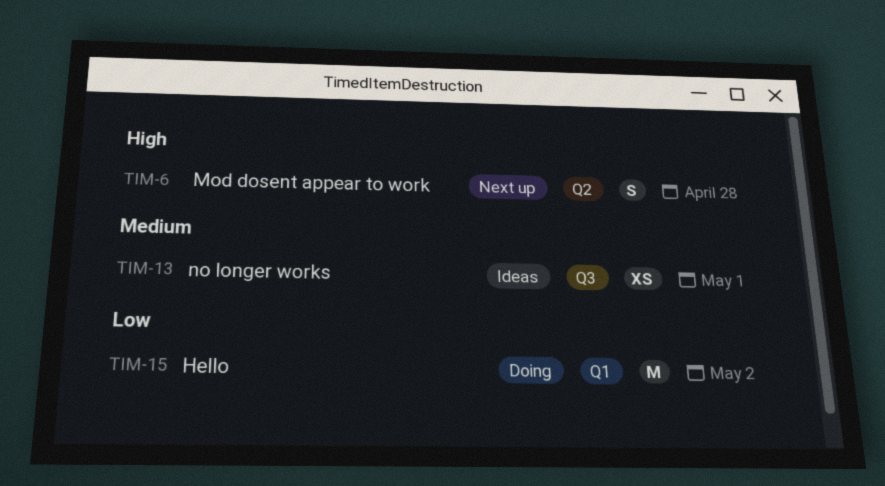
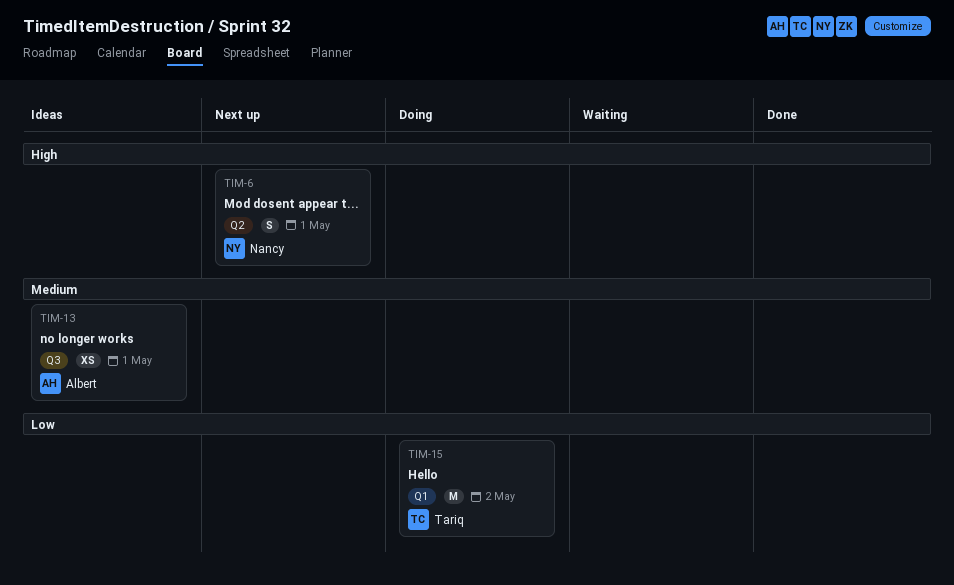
TIM-6, due: Apr 28 -> May 1

